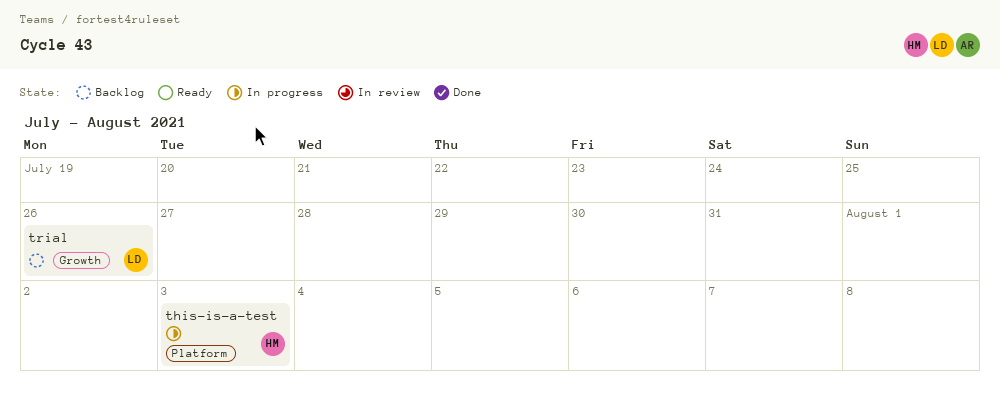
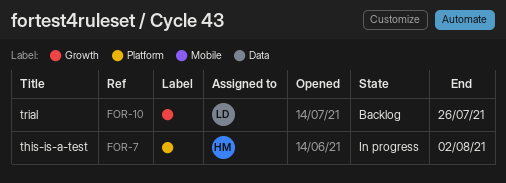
this-is-a-test, due: Aug 3 -> Aug 2

